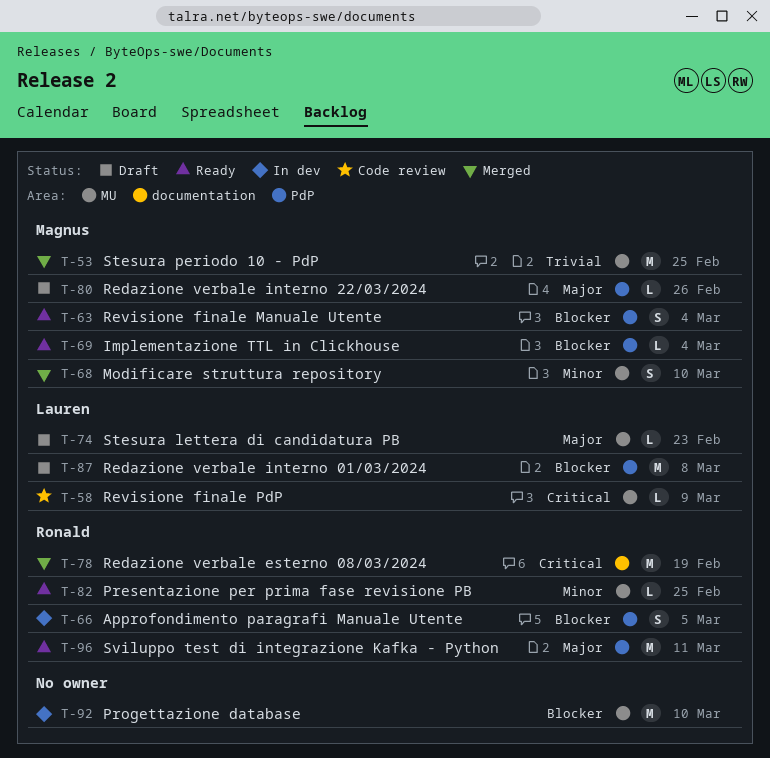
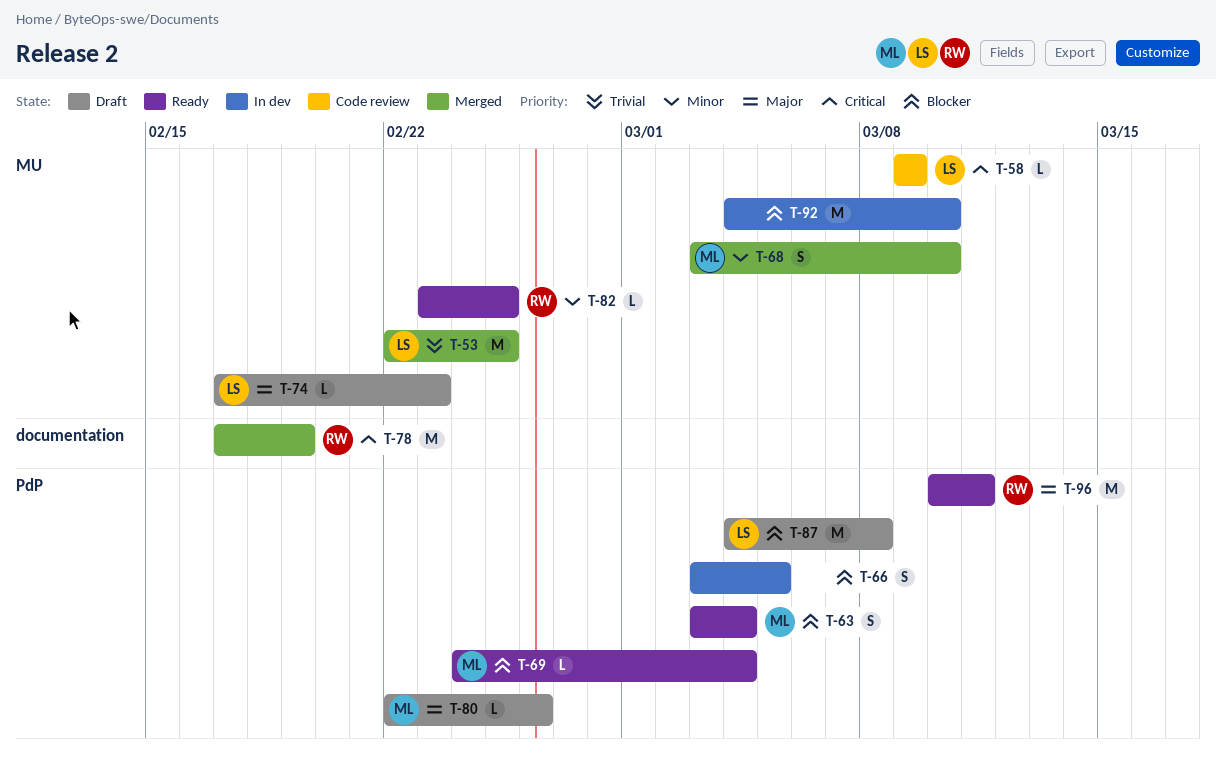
T-53, owner: Magnus -> Lauren
T-66, owner: Ronald -> none

